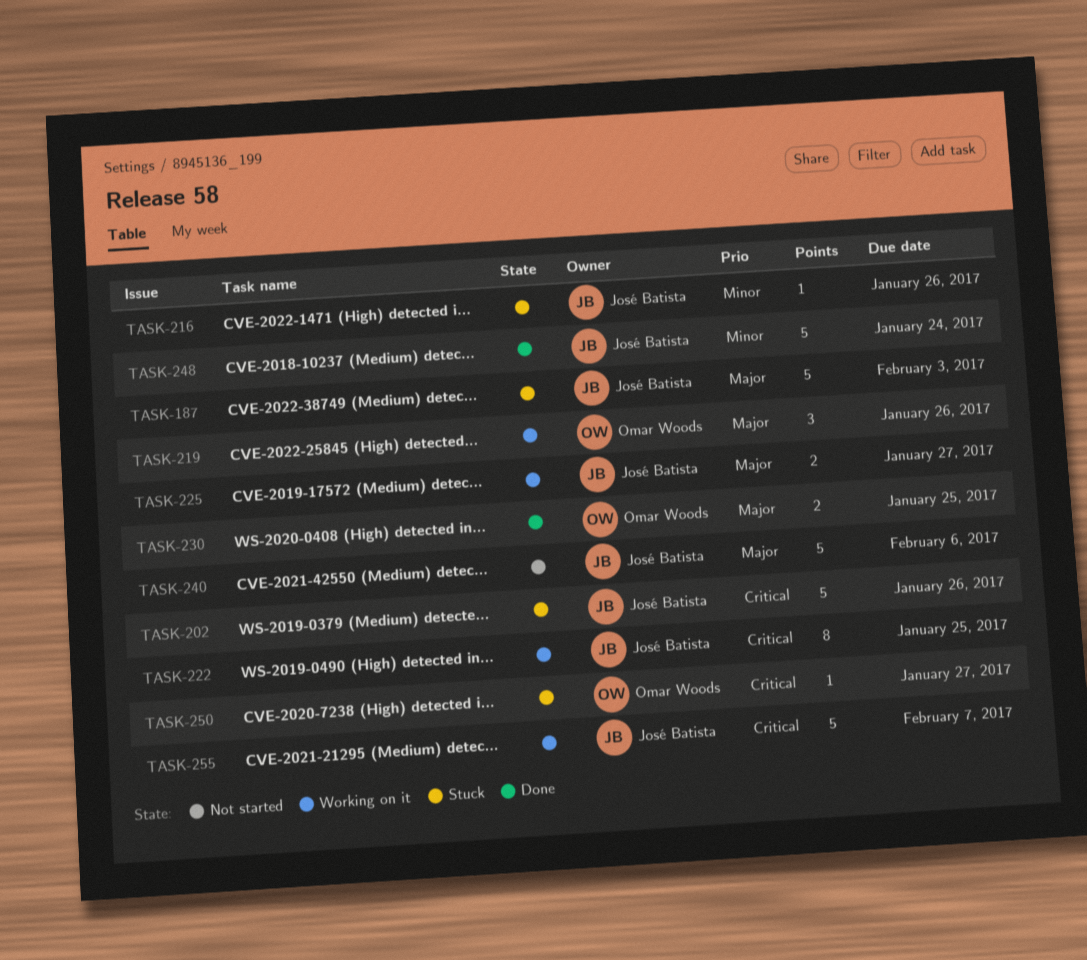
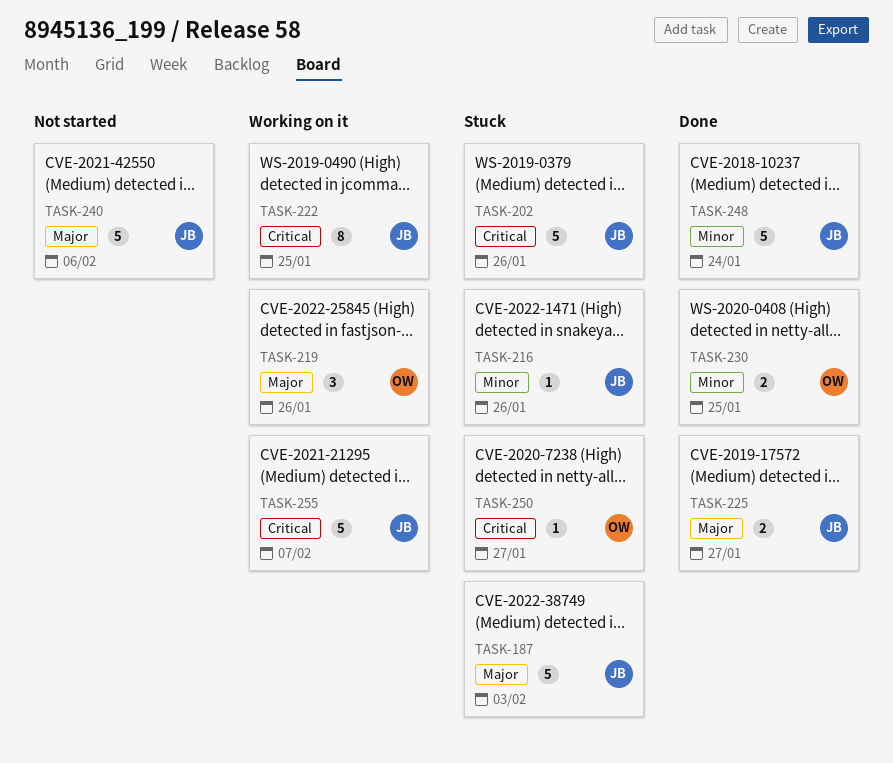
TASK-225, status: Working on it -> Done
TASK-230, priority: Major -> Minor

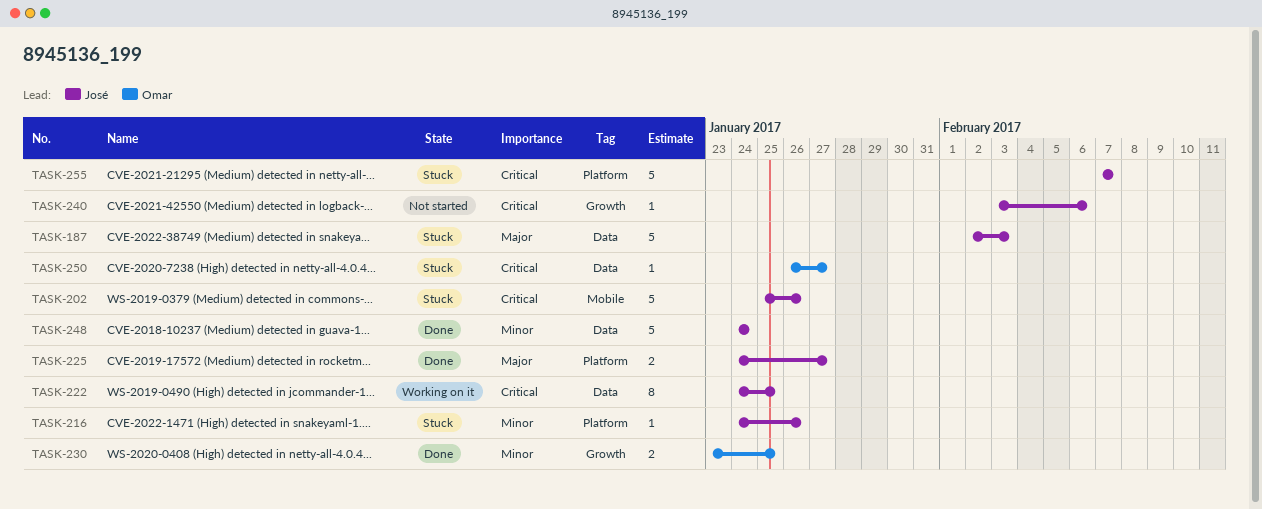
TASK-219: present -> none
TASK-240, priority: Major -> Critical
TASK-240, estimate: 5 -> 1
TASK-255, status: Working on it -> Stuck

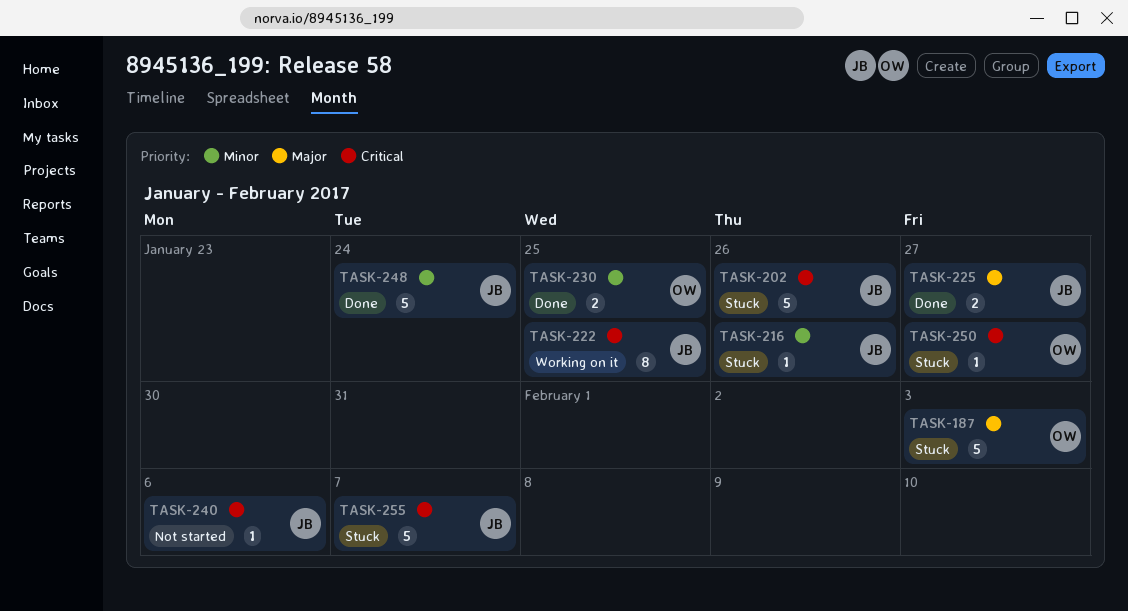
TASK-187, owner: José -> Omar

